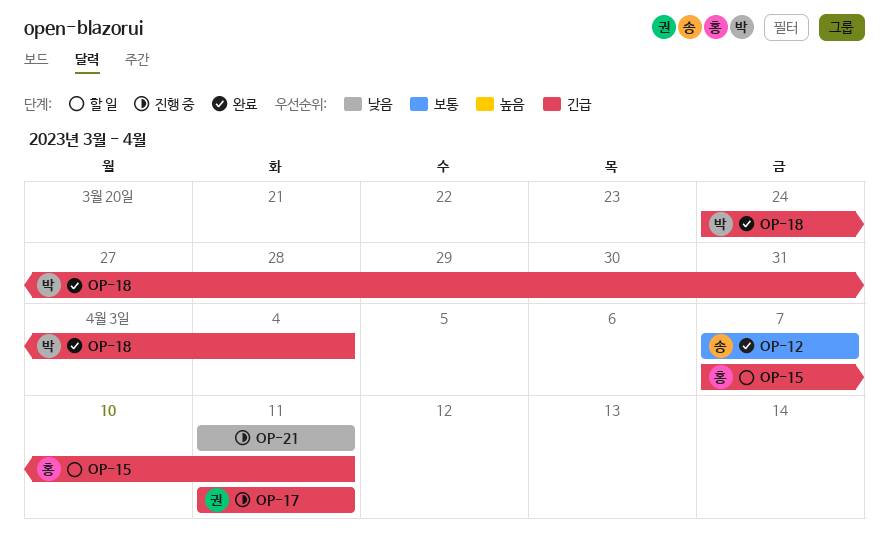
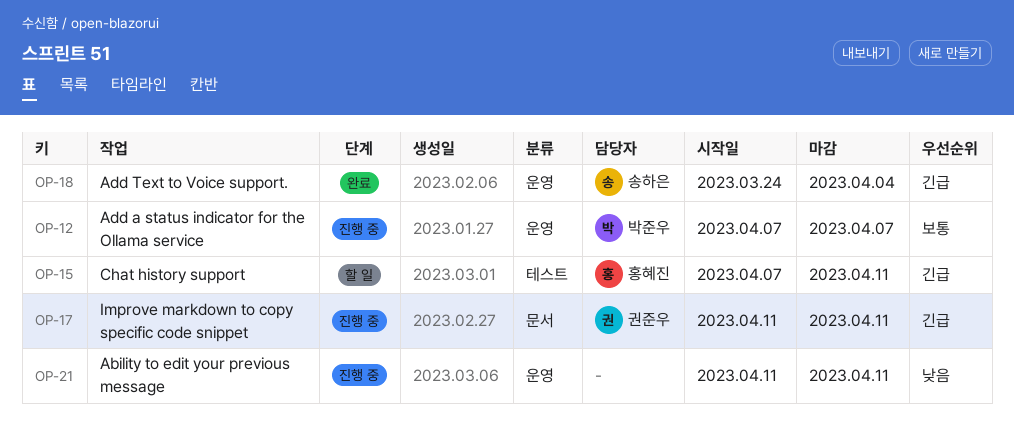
OP-12, status: 완료 -> 진행 중
OP-12, owner: 송하은 -> 박준우
OP-18, owner: 박준우 -> 송하은

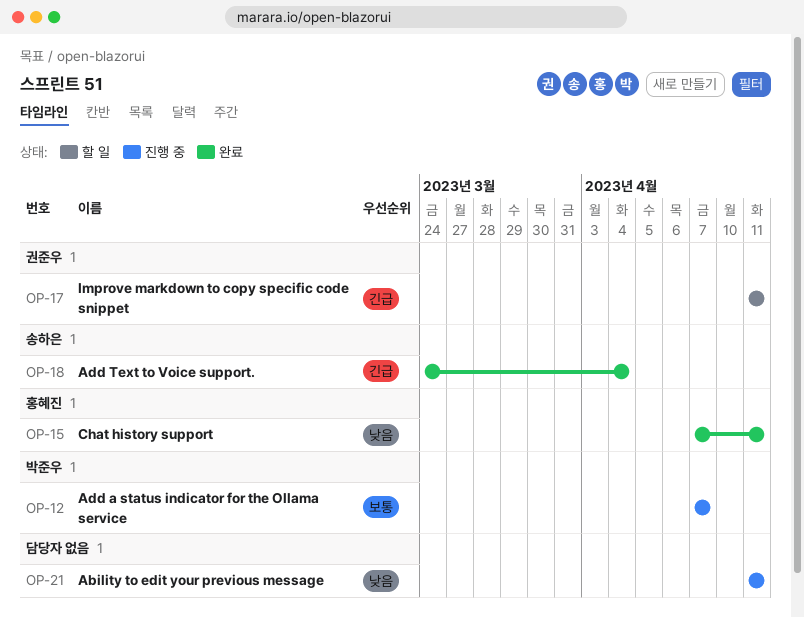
OP-15, status: 할 일 -> 완료
OP-15, priority: 긴급 -> 낮음
OP-17, status: 진행 중 -> 할 일

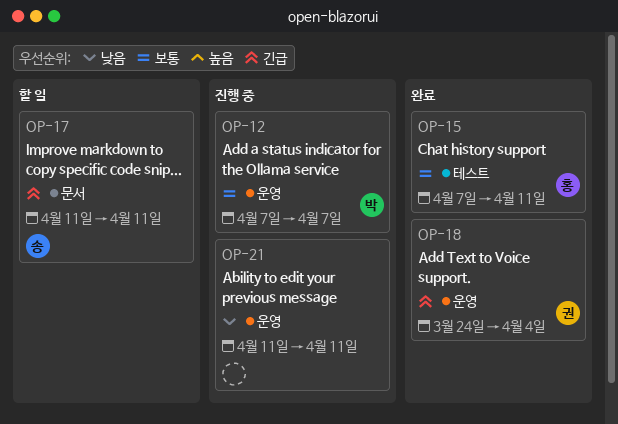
OP-15, priority: 낮음 -> 보통
OP-17, owner: 권준우 -> 송하은
OP-18, owner: 송하은 -> 권준우

